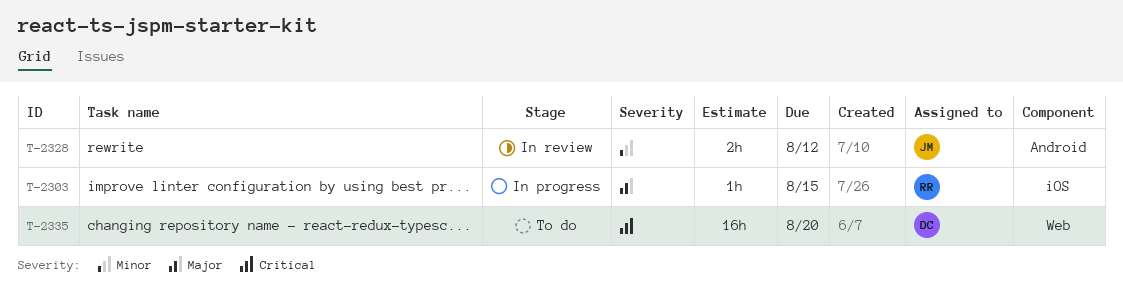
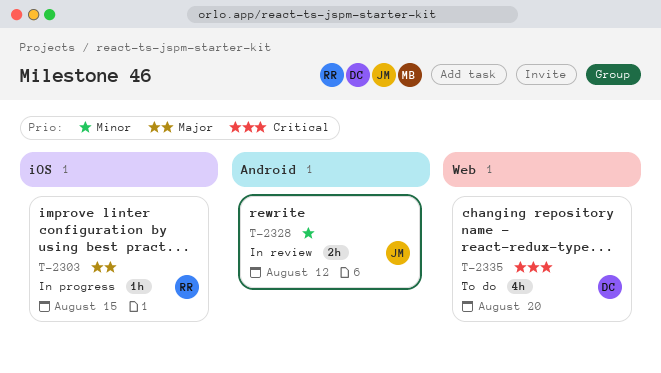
T-2335, estimate: 16h -> 4h

